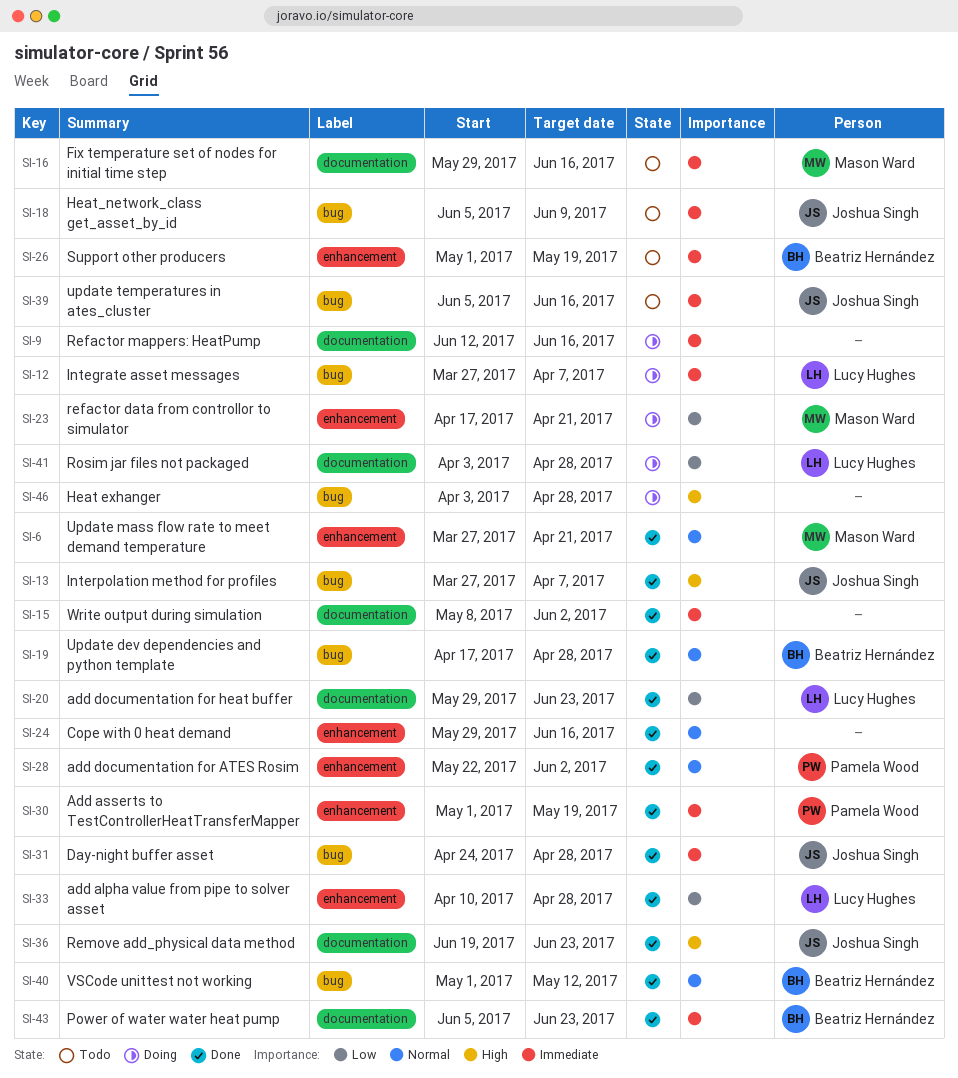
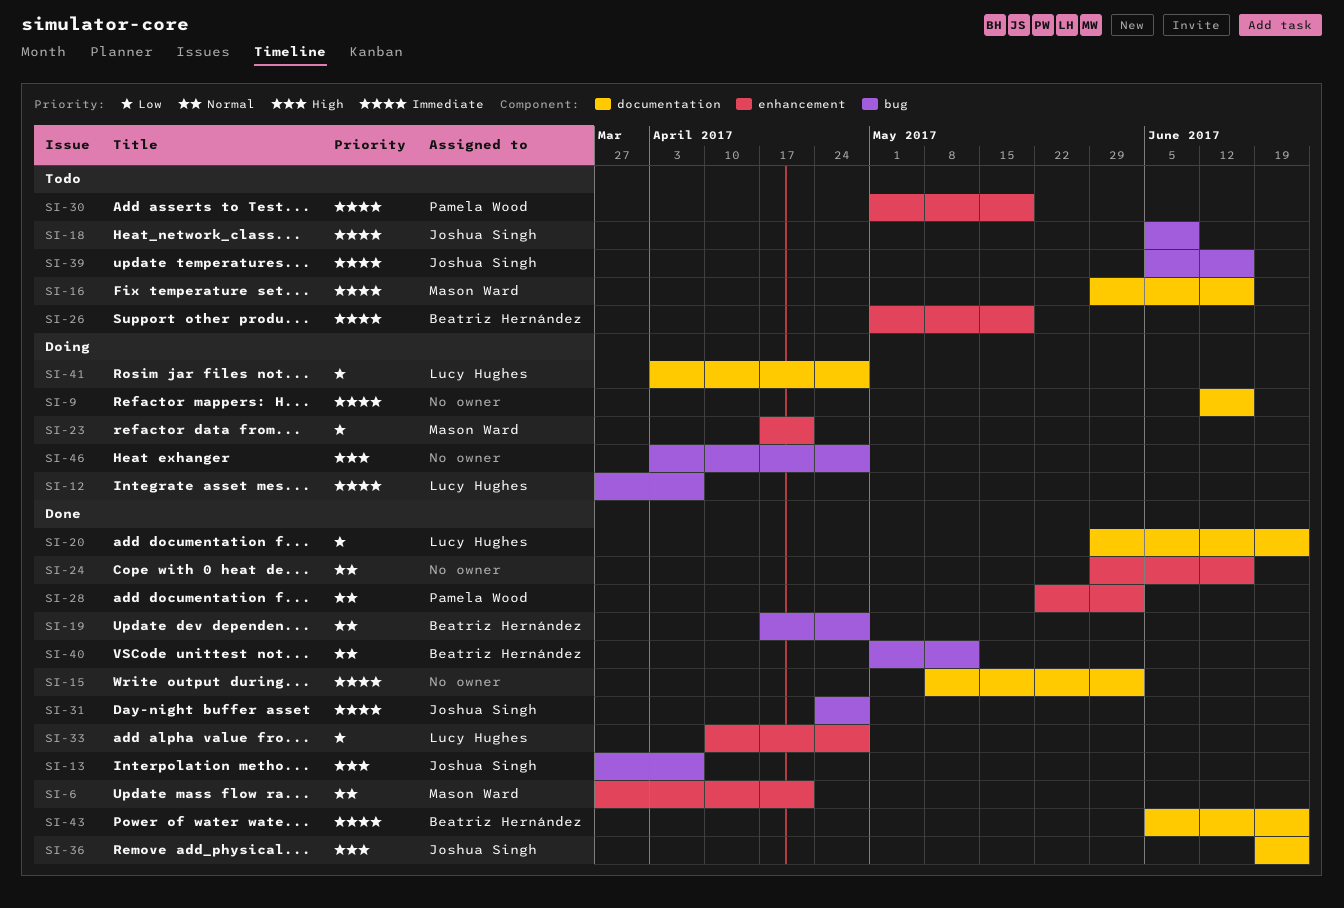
SI-30, status: Done -> Todo

